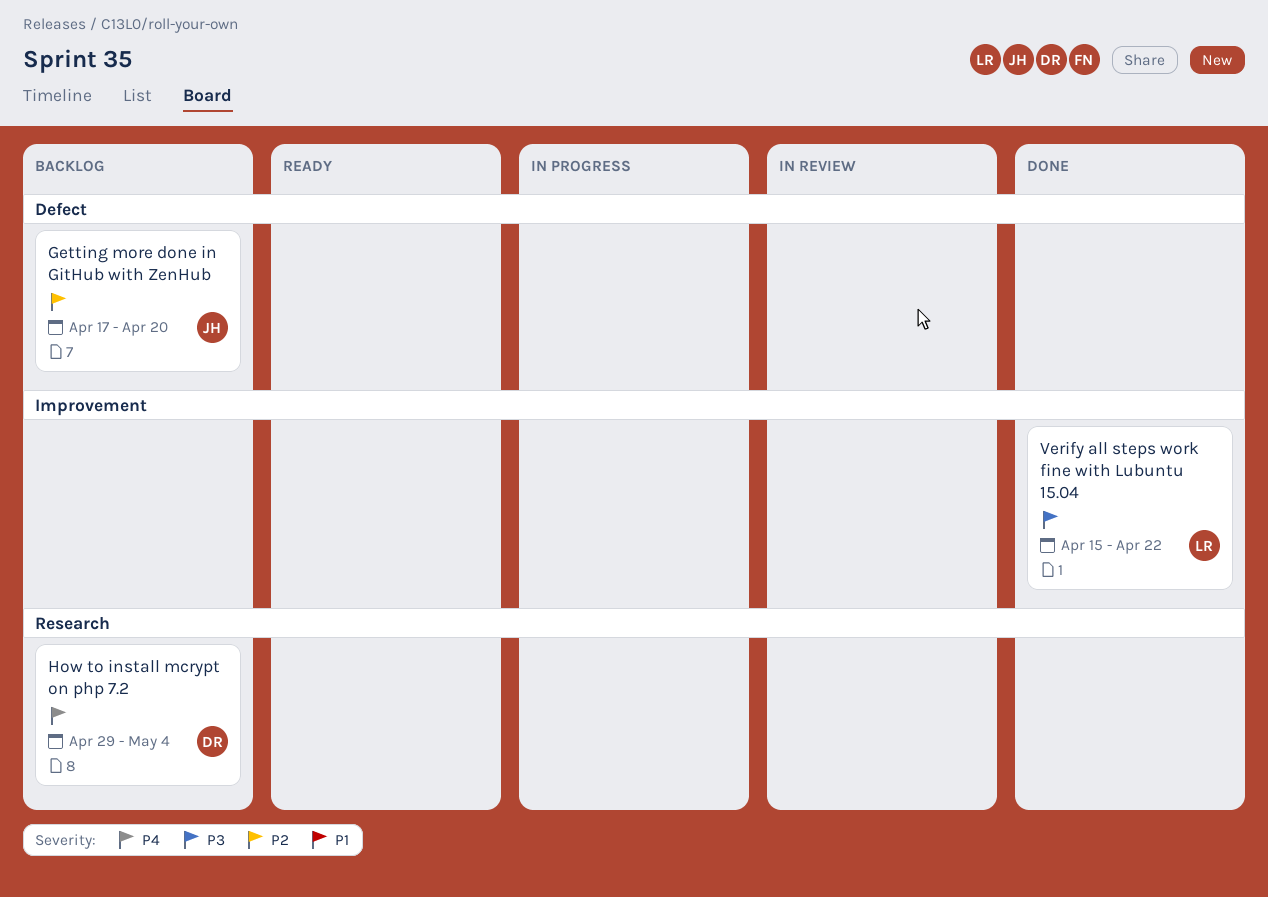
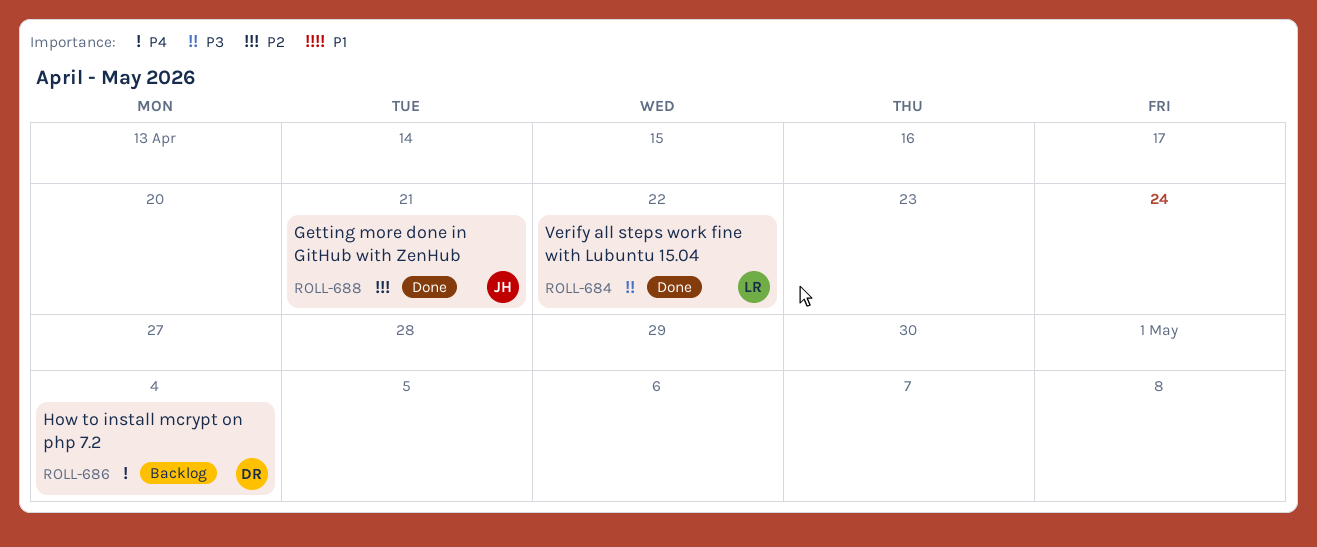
Getting more done in GitHub with ZenHub, status: Backlog -> Done
Getting more done in GitHub with ZenHub, due: Apr 20 -> Apr 21

